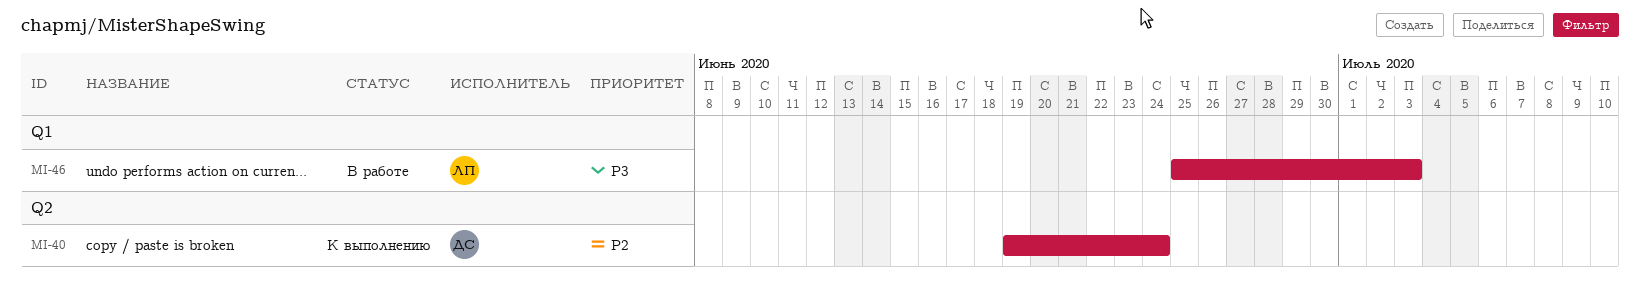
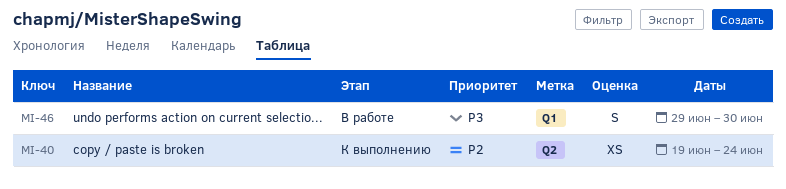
MI-46, start: Jun 25 -> Jun 29
MI-46, due: Jul 3 -> Jun 30

